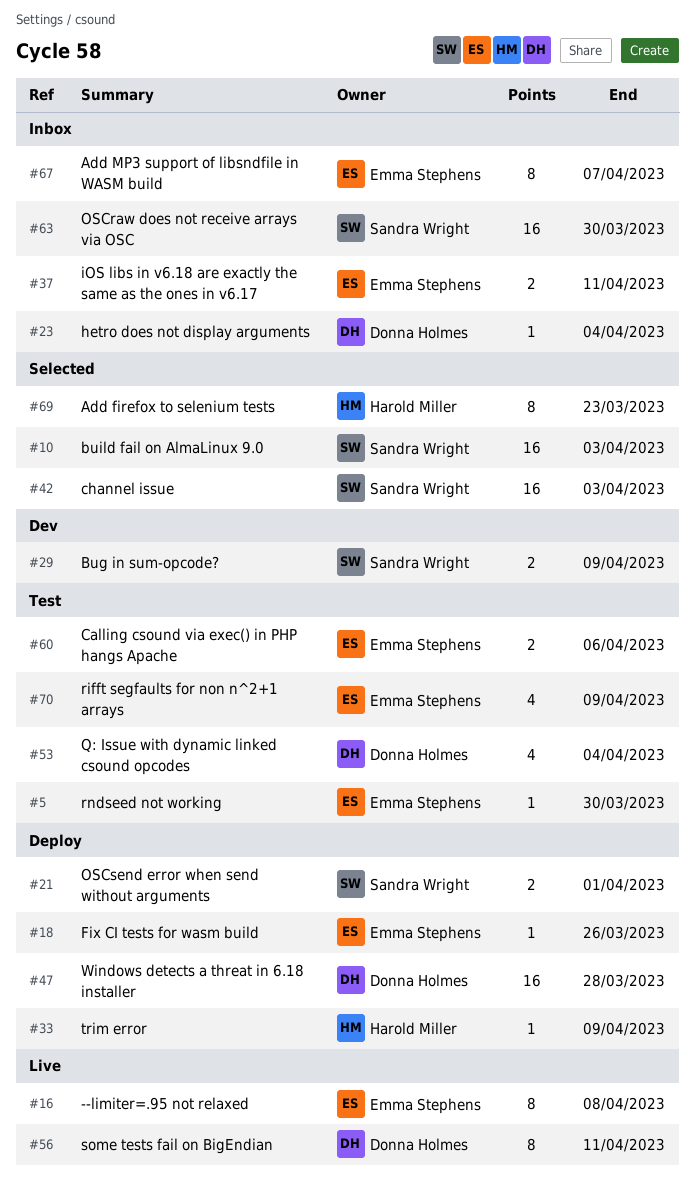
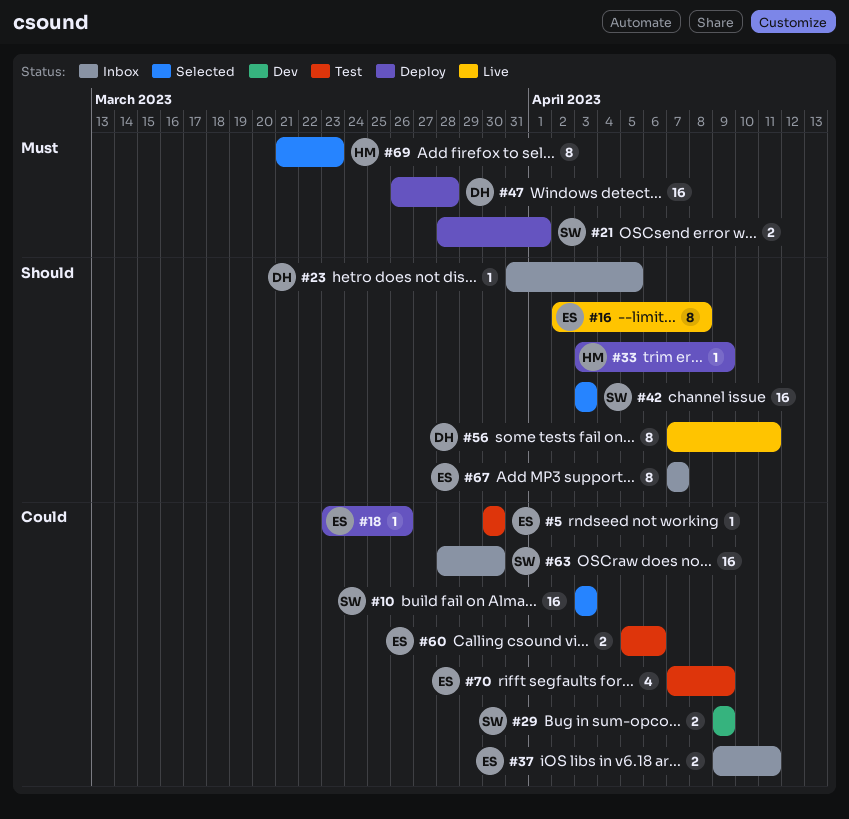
#23, due: Apr 4 -> Apr 5
#53: present -> none

